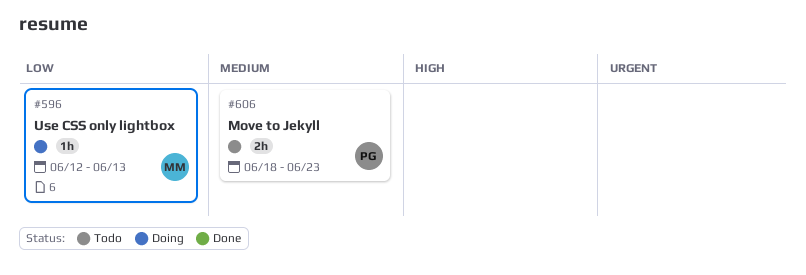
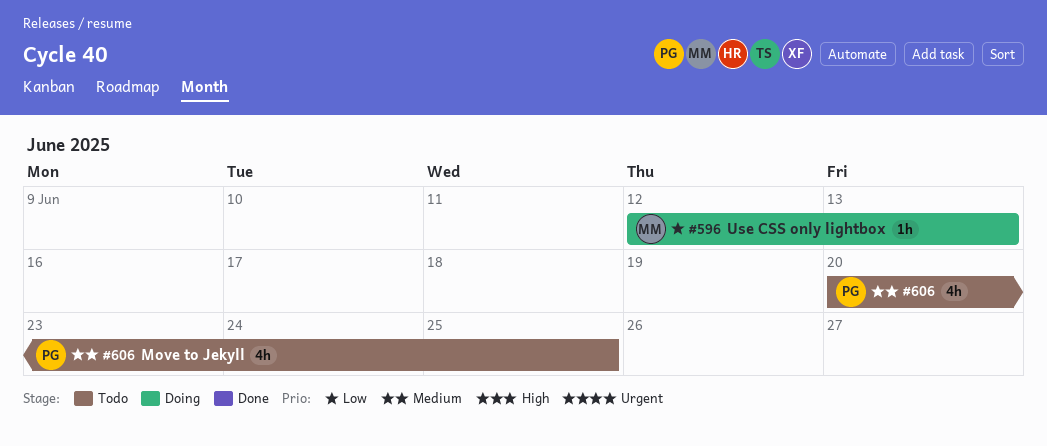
#606, estimate: 2h -> 4h
#606, start: Jun 18 -> Jun 20
#606, due: Jun 23 -> Jun 25

